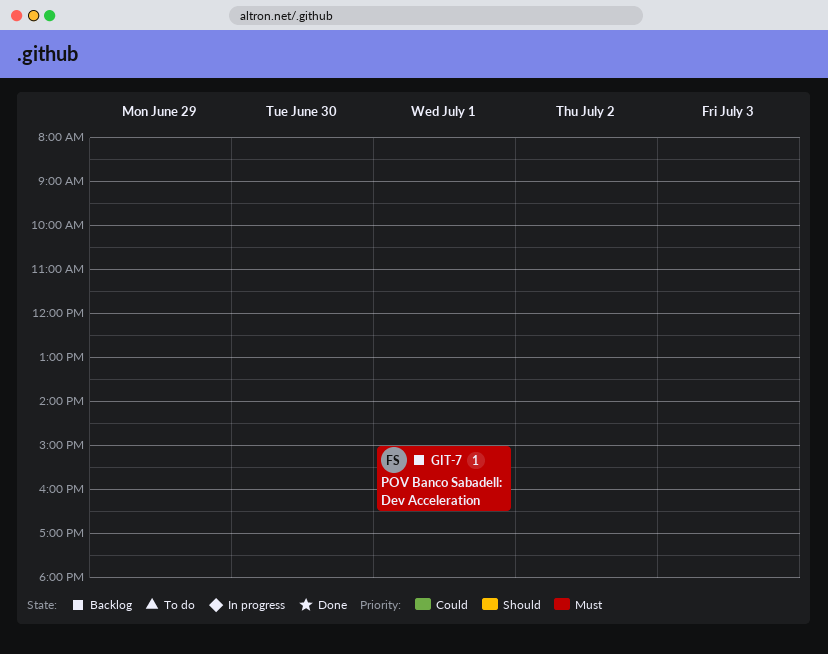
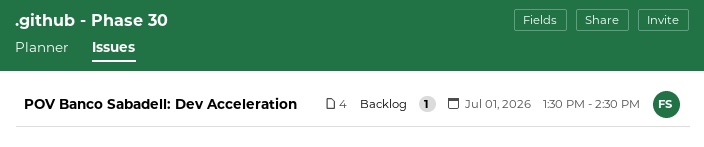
POV Banco Sabadell: Dev Acceleration, begins: 15:00 -> 13:30
POV Banco Sabadell: Dev Acceleration, ends: 16:30 -> 14:30

